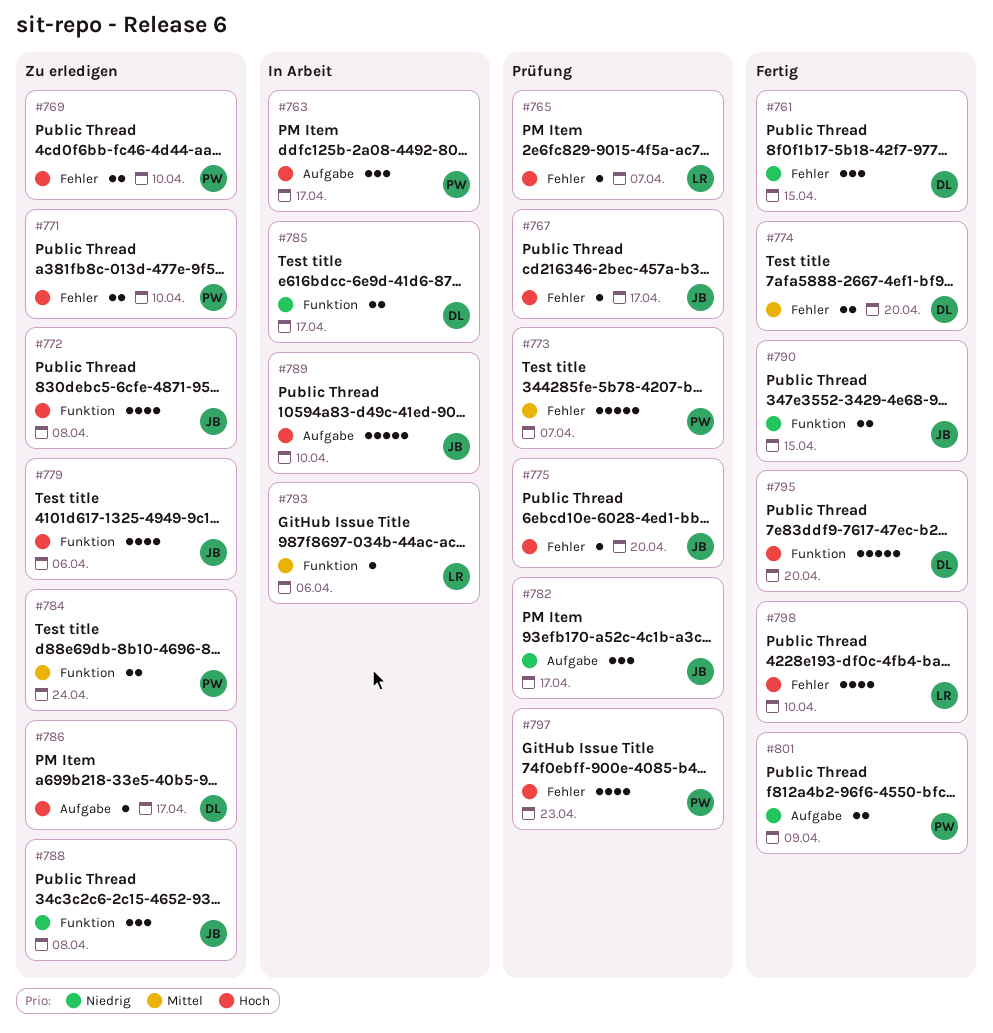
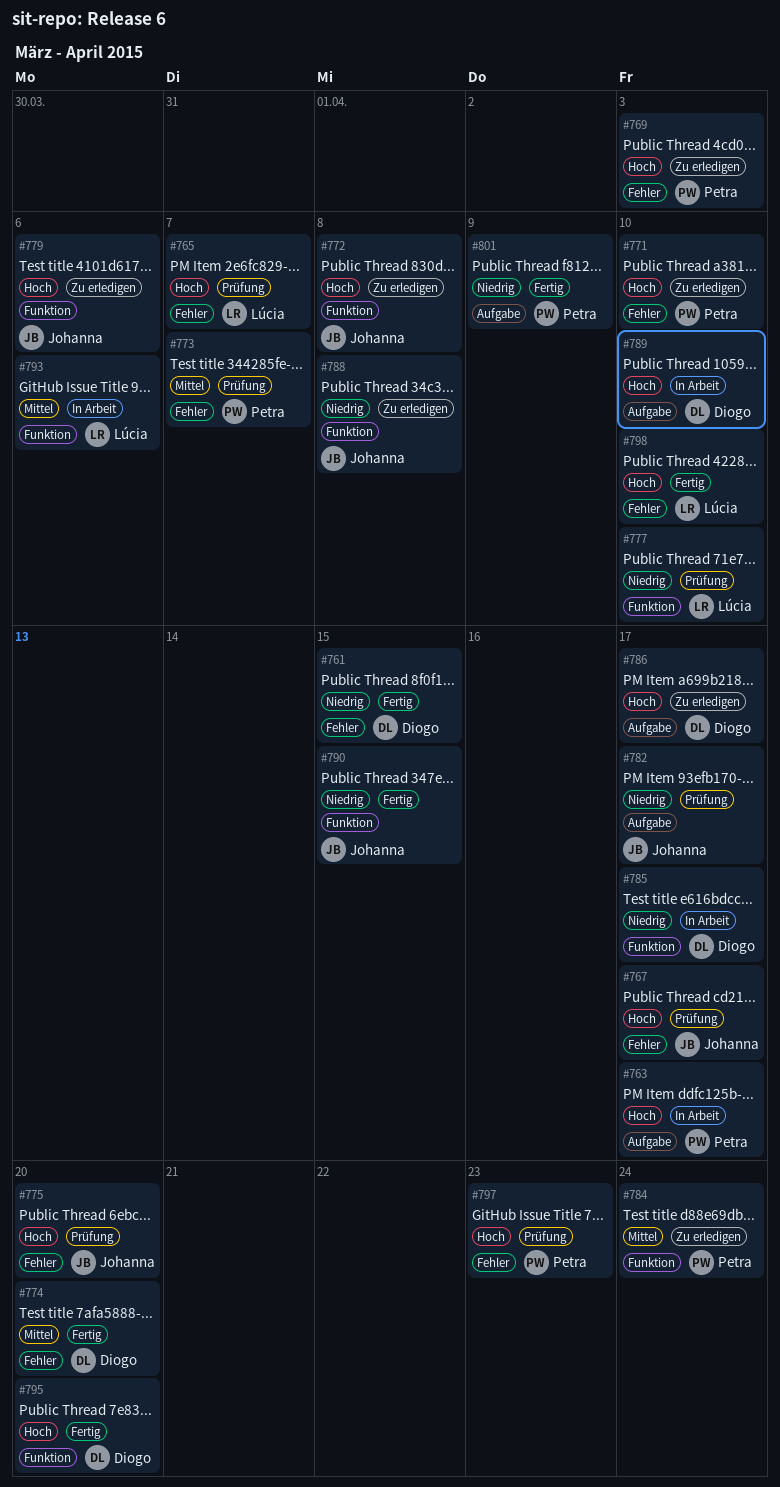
#769, due: Apr 10 -> Apr 3
#777: none -> present
#789, owner: Johanna -> Diogo

